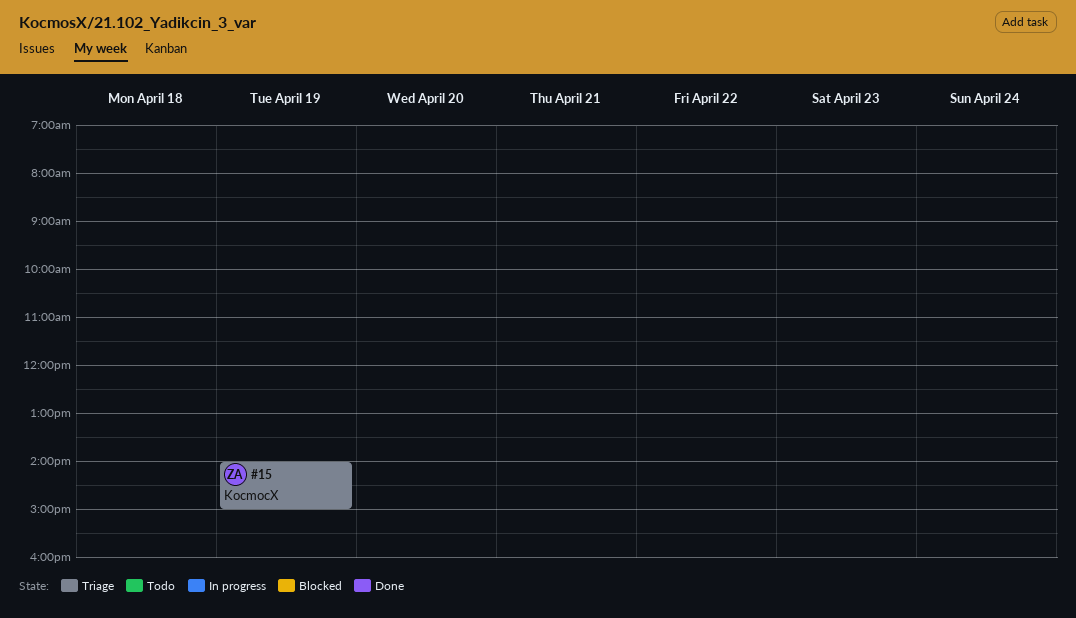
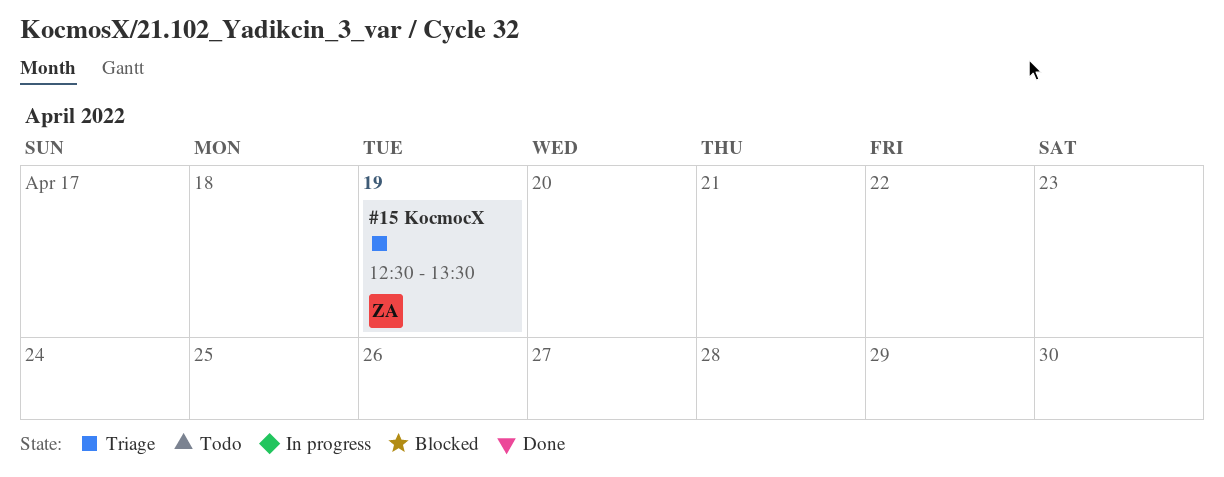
#15, begins: 14:00 -> 12:30
#15, ends: 15:00 -> 13:30

